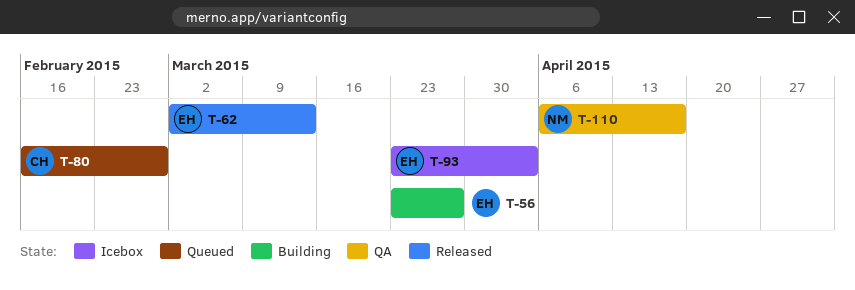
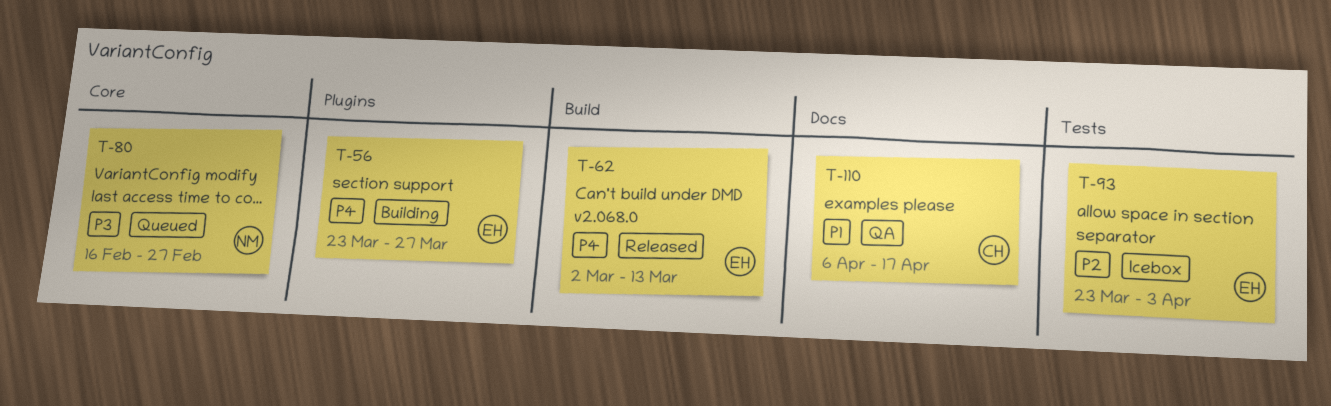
T-80, owner: CH -> NM
T-110, owner: NM -> CH

